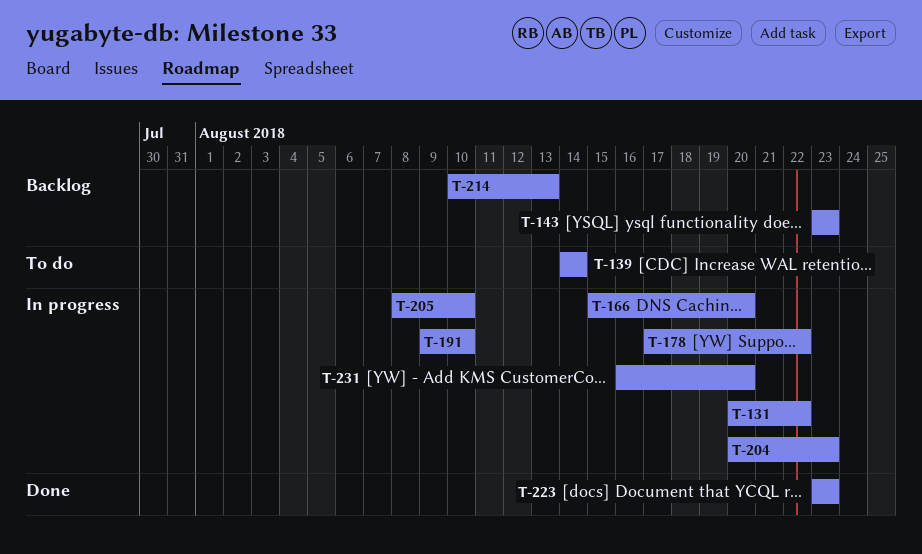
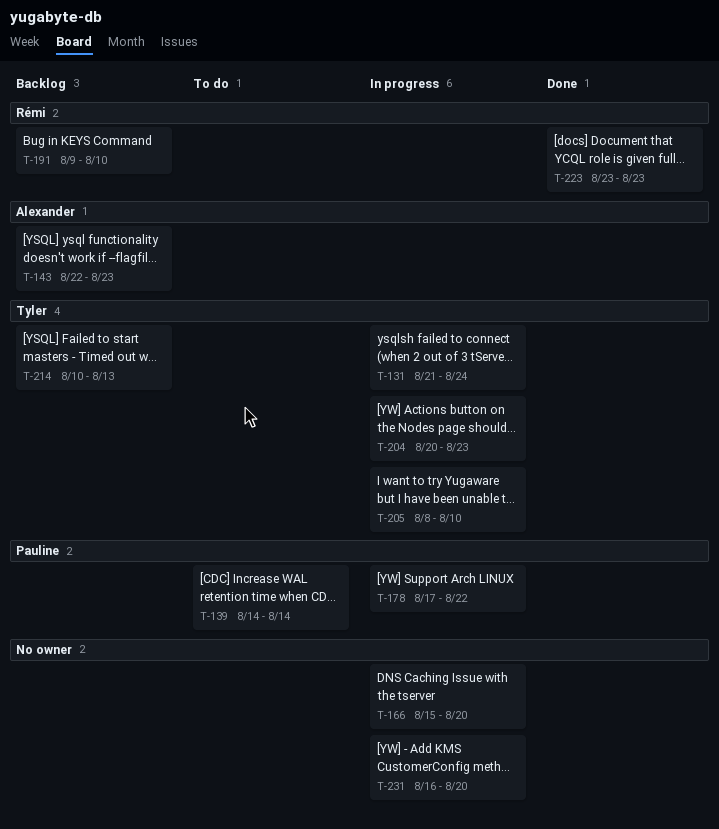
T-131, start: Aug 20 -> Aug 21
T-131, due: Aug 22 -> Aug 24
T-143, start: Aug 23 -> Aug 22
T-191, status: In progress -> Backlog

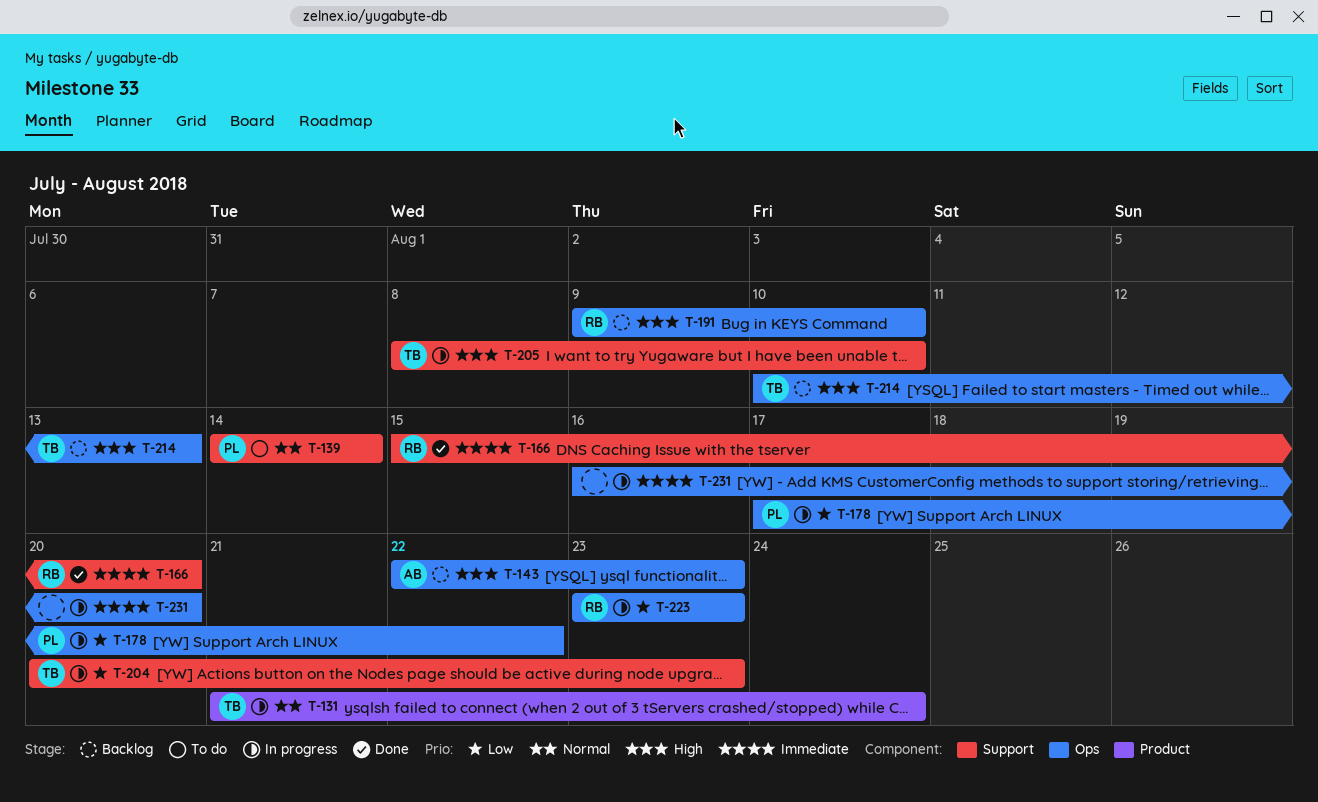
T-166, status: In progress -> Done
T-166, owner: none -> Rémi
T-223, status: Done -> In progress

